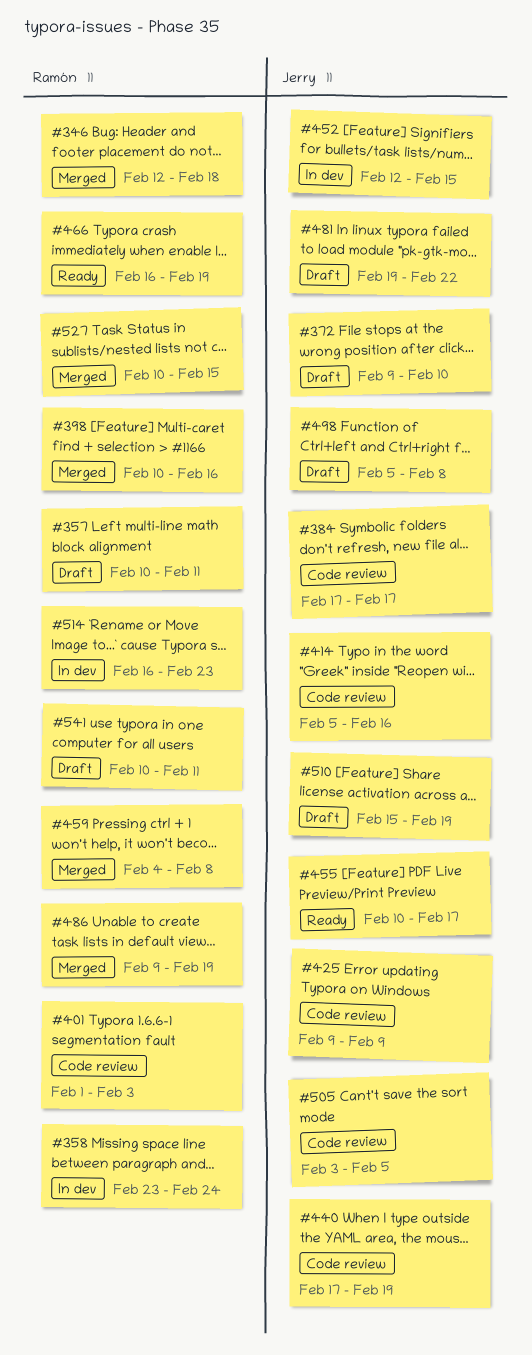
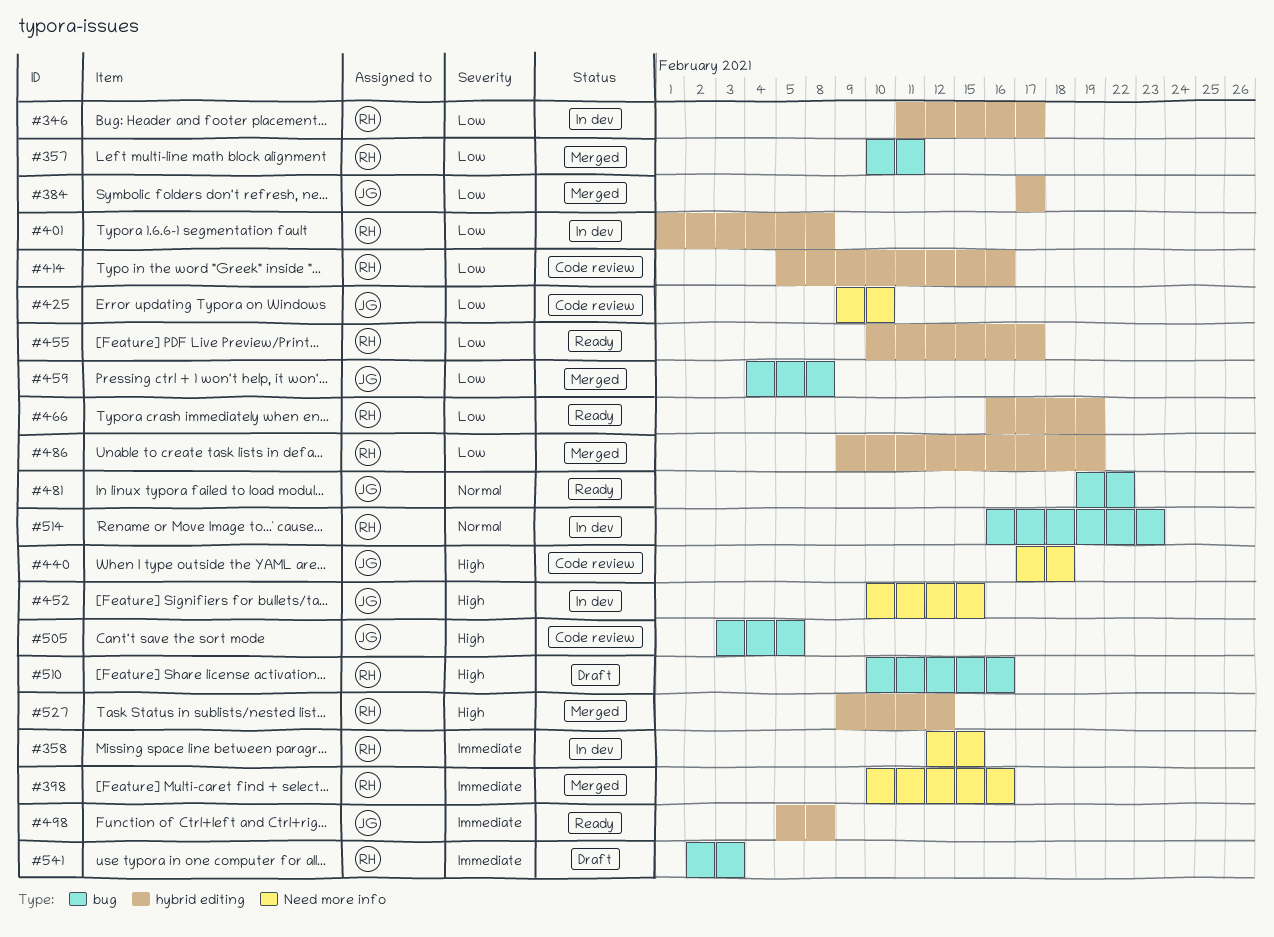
#346, status: Merged -> In dev
#346, start: Feb 12 -> Feb 11
#346, due: Feb 18 -> Feb 17
#357, status: Draft -> Merged
#358, start: Feb 23 -> Feb 12
#358, due: Feb 24 -> Feb 15
#372: present -> none
#384, status: Code review -> Merged
#401, status: Code review -> In dev
#401, due: Feb 3 -> Feb 8
#414, owner: Jerry -> Ramón
#425, due: Feb 9 -> Feb 10
#440, due: Feb 19 -> Feb 18
#452, start: Feb 12 -> Feb 10
#455, owner: Jerry -> Ramón
#459, owner: Ramón -> Jerry
#481, status: Draft -> Ready
#498, status: Draft -> Ready
#510, owner: Jerry -> Ramón
#510, start: Feb 15 -> Feb 10
#510, due: Feb 19 -> Feb 16
#527, start: Feb 10 -> Feb 9
#527, due: Feb 15 -> Feb 12
#541, start: Feb 10 -> Feb 2
#541, due: Feb 11 -> Feb 3

